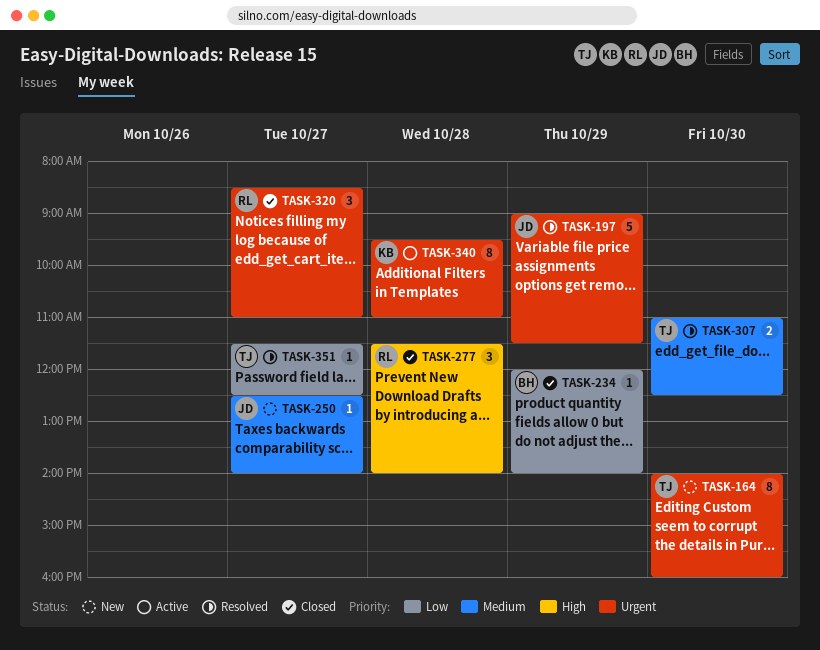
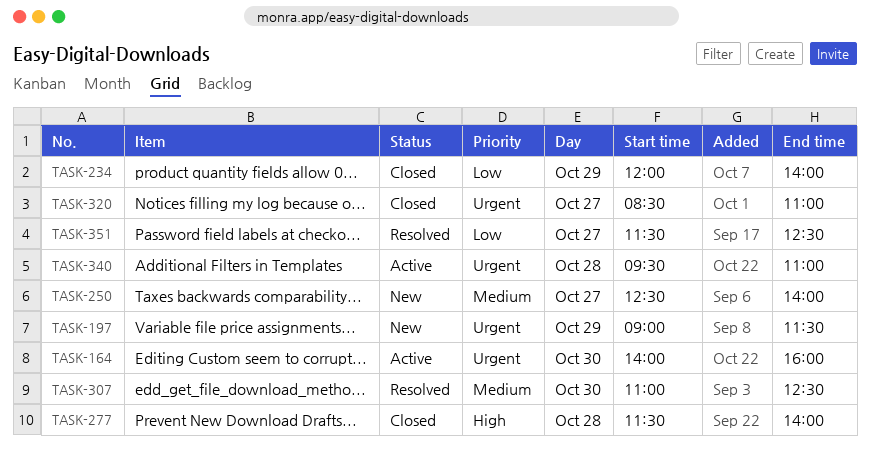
TASK-164, status: New -> Active
TASK-197, status: Resolved -> New

